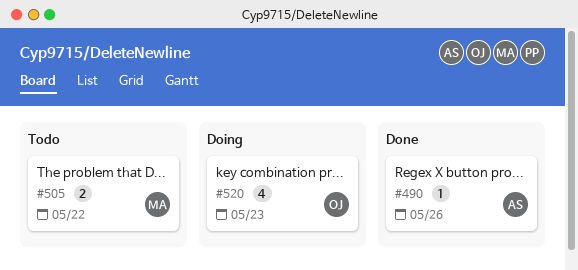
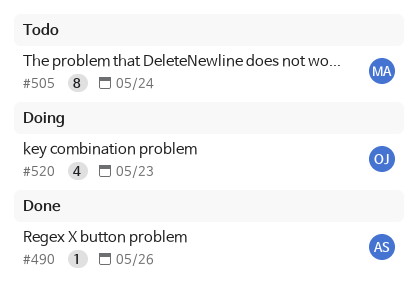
#505, estimate: 2 -> 8
#505, due: May 22 -> May 24

